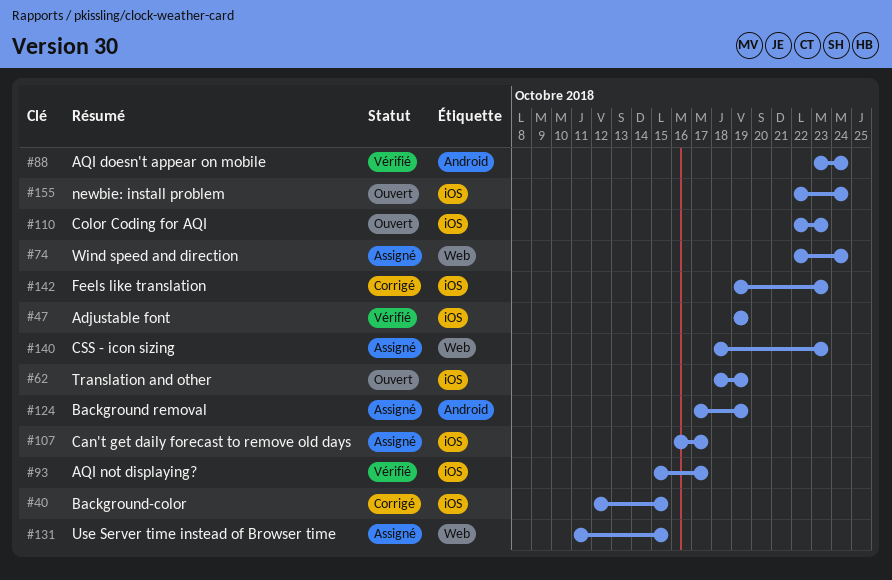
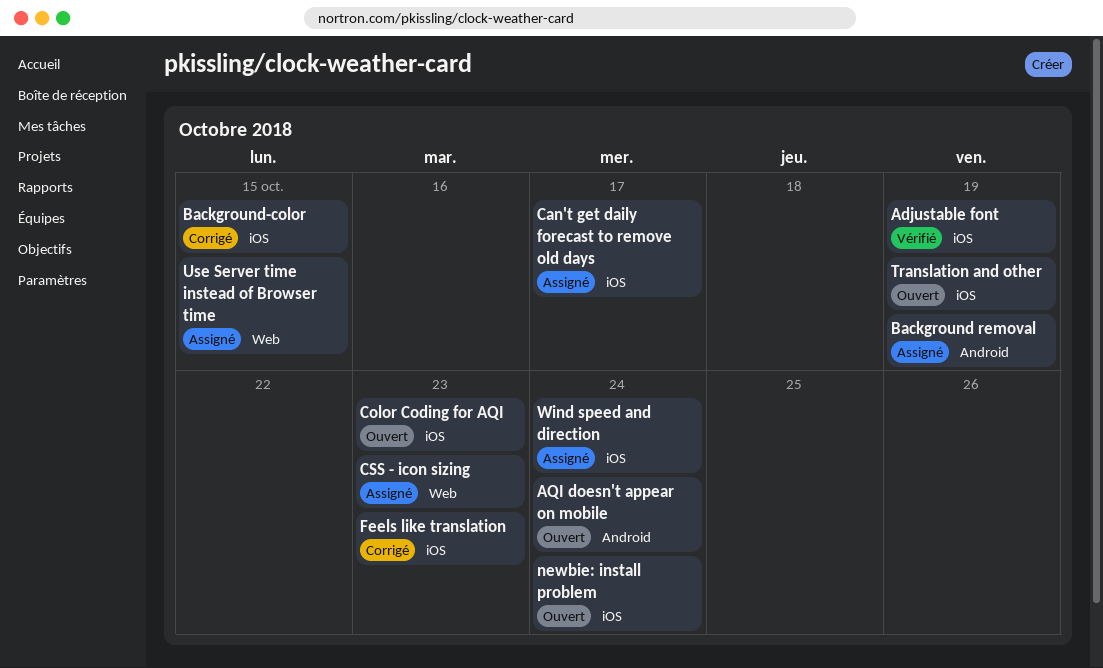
AQI doesn't appear on mobile, status: Vérifié -> Ouvert
AQI not displaying?: present -> none
Wind speed and direction, label: Web -> iOS

